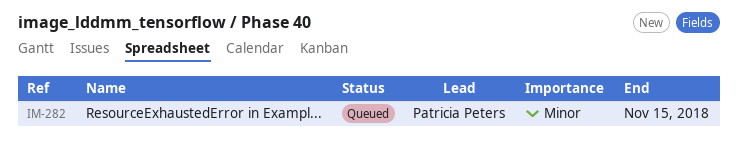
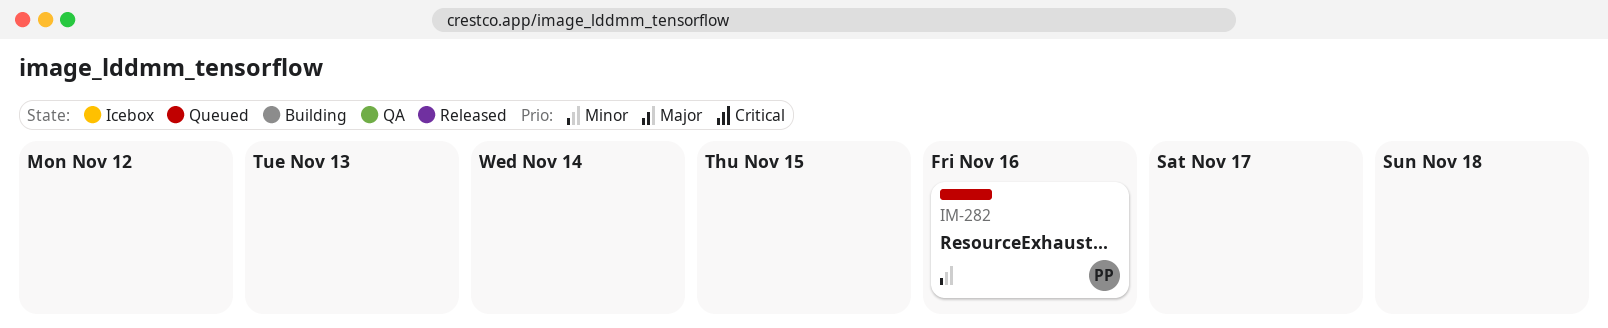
IM-282, due: Nov 15 -> Nov 16

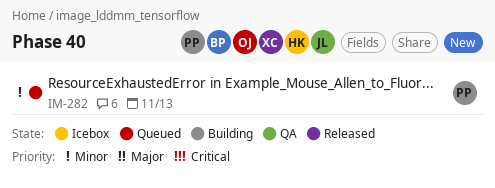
IM-282, due: Nov 16 -> Nov 13

